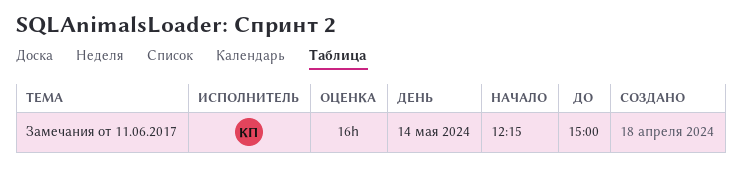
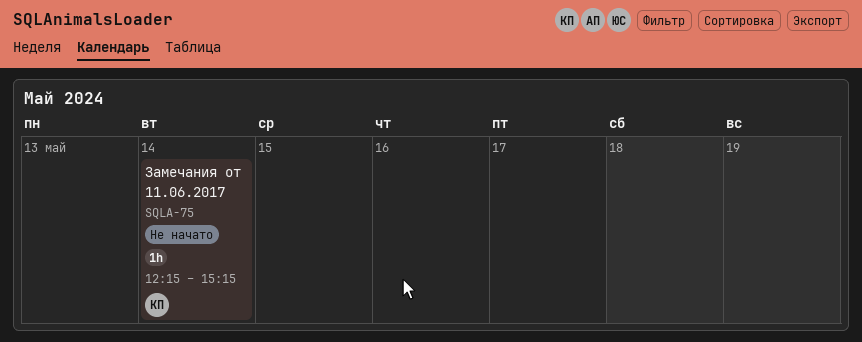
Замечания от 11.06.2017, estimate: 16h -> 1h
Замечания от 11.06.2017, ends: 15:00 -> 15:15

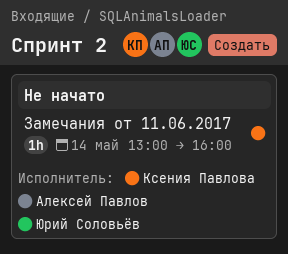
Замечания от 11.06.2017, begins: 12:15 -> 13:00
Замечания от 11.06.2017, ends: 15:15 -> 16:00

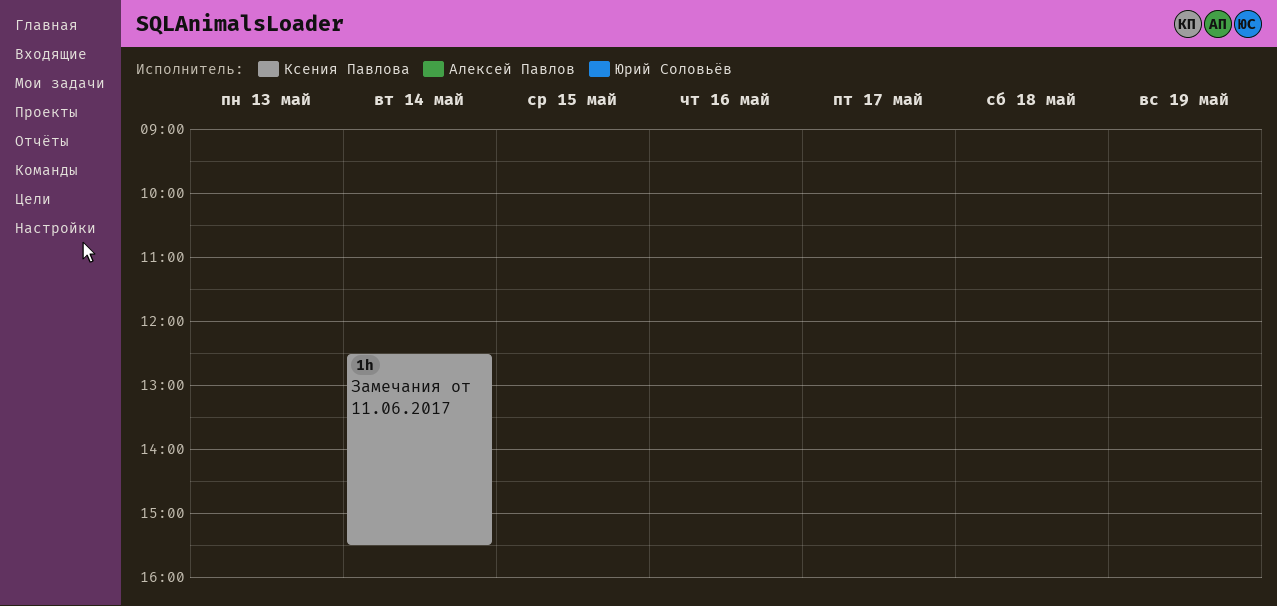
Замечания от 11.06.2017, begins: 13:00 -> 12:30
Замечания от 11.06.2017, ends: 16:00 -> 15:30

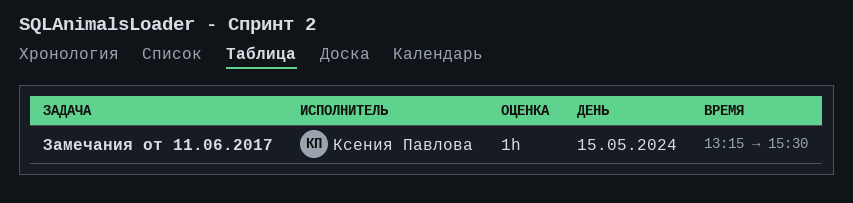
Замечания от 11.06.2017, day: May 14 -> May 15
Замечания от 11.06.2017, begins: 12:30 -> 13:15

